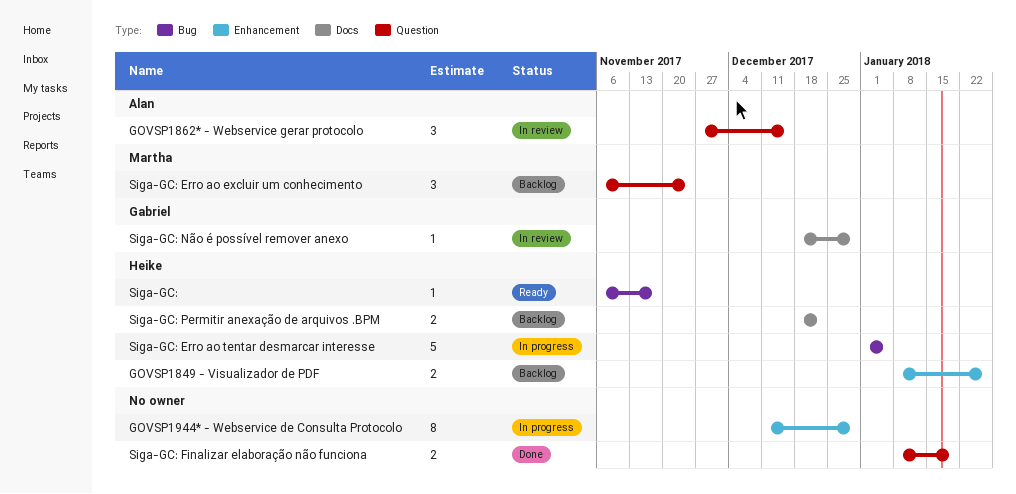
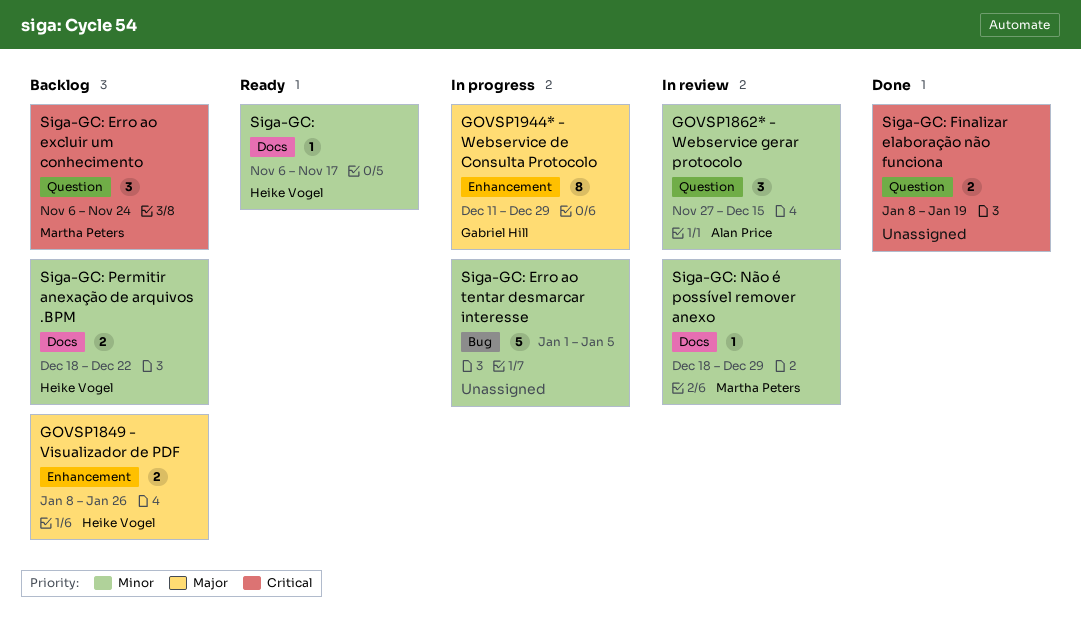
GOVSP1944* - Webservice de Consulta Protocolo, owner: none -> Gabriel Hill
Siga-GC:, label: Bug -> Docs
Siga-GC: Erro ao tentar desmarcar interesse, owner: Heike Vogel -> none
Siga-GC: Não é possível remover anexo, owner: Gabriel Hill -> Martha Peters

